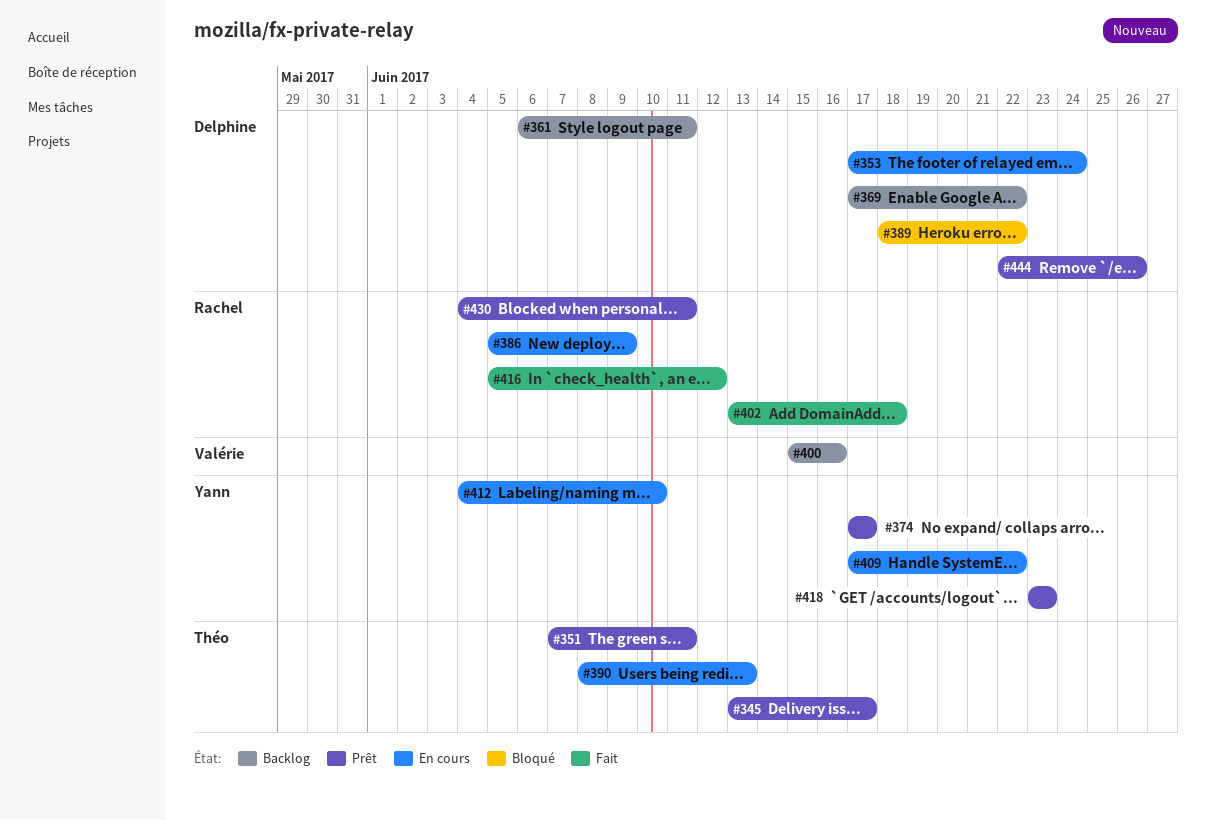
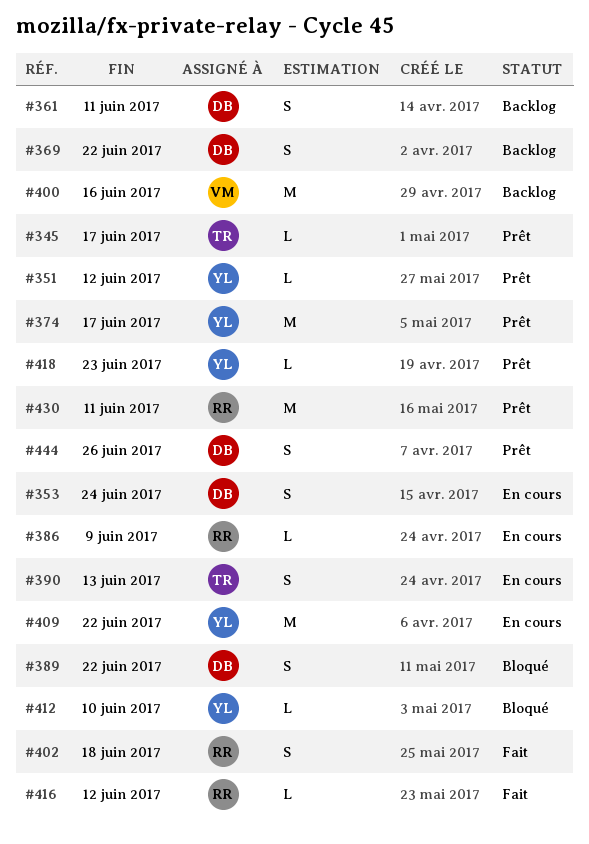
#351, owner: Théo -> Yann
#351, due: Jun 11 -> Jun 12
#412, status: En cours -> Bloqué

